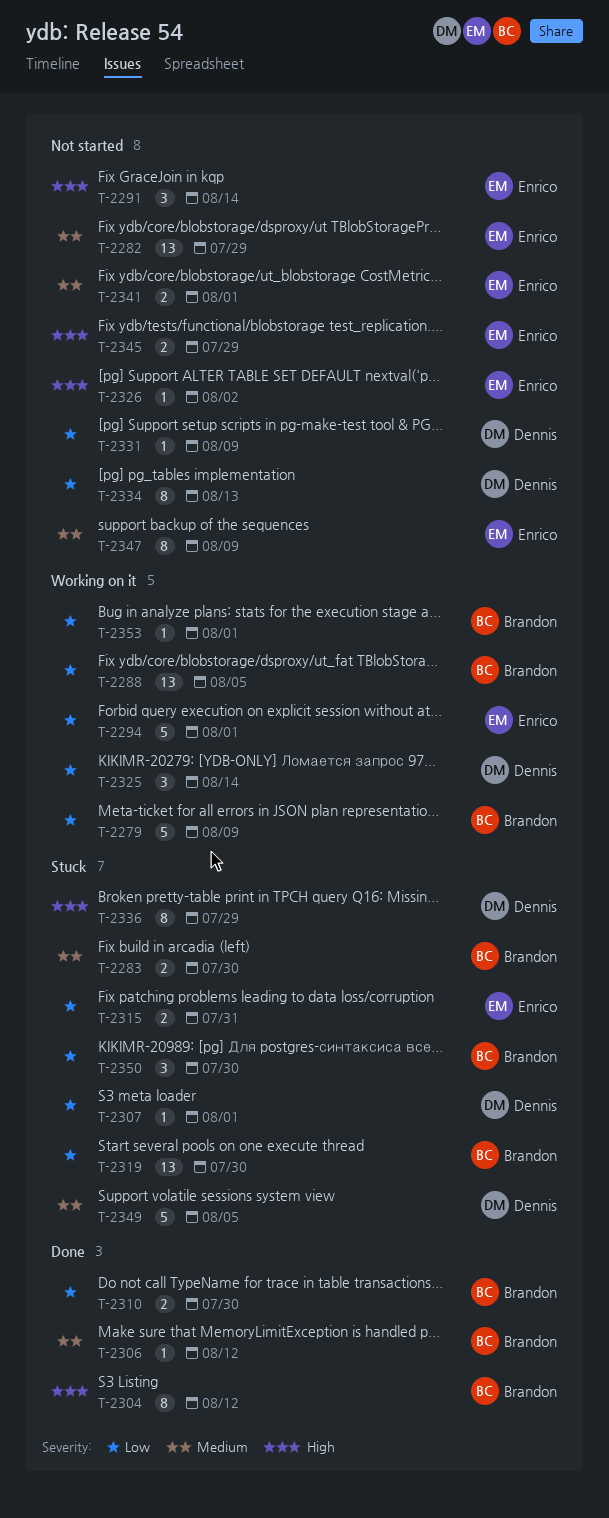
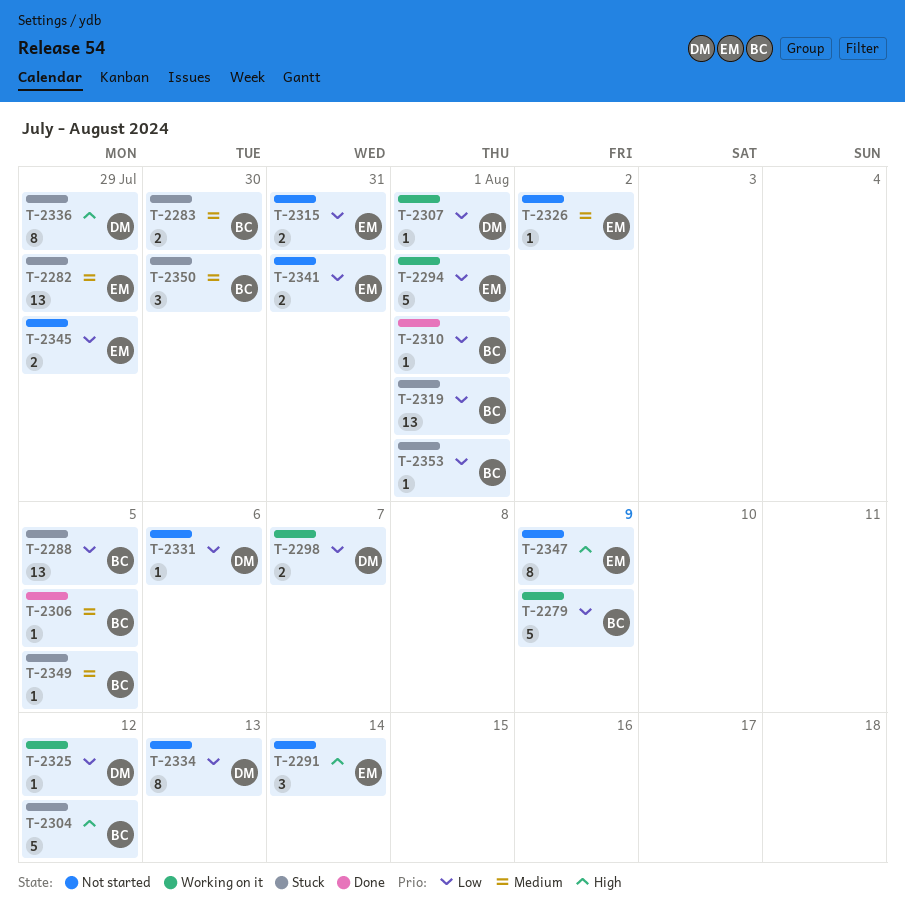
T-2282, status: Not started -> Stuck
T-2288, status: Working on it -> Stuck
T-2298: none -> present
T-2304, status: Done -> Stuck
T-2304, estimate: 8 -> 5
T-2306, due: Aug 12 -> Aug 5
T-2307, status: Stuck -> Working on it
T-2310, estimate: 2 -> 1
T-2310, due: Jul 30 -> Aug 1
T-2315, status: Stuck -> Not started
T-2319, due: Jul 30 -> Aug 1
T-2325, estimate: 3 -> 1
T-2325, due: Aug 14 -> Aug 12
T-2326, priority: High -> Medium
T-2331, due: Aug 9 -> Aug 6
T-2341, priority: Medium -> Low
T-2341, due: Aug 1 -> Jul 31
T-2345, priority: High -> Low
T-2347, priority: Medium -> High
T-2349, owner: Dennis -> Brandon
T-2349, estimate: 5 -> 1
T-2350, priority: Low -> Medium
T-2353, status: Working on it -> Stuck

